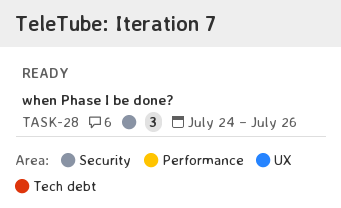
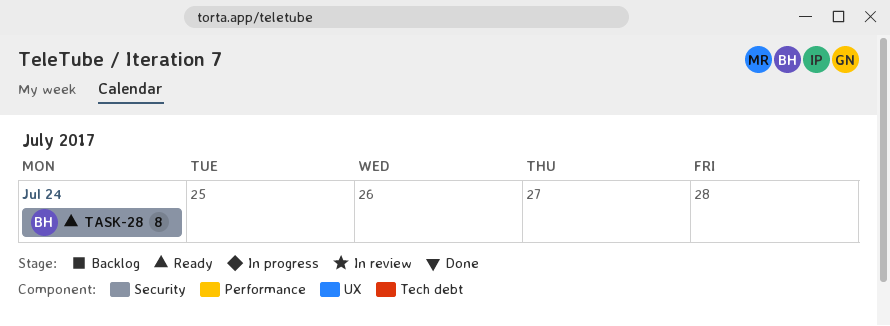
TASK-28, estimate: 3 -> 8
TASK-28, due: Jul 26 -> Jul 24

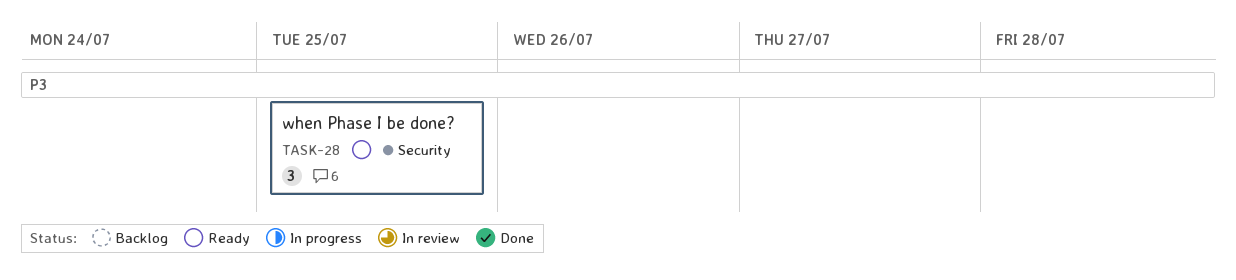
TASK-28, estimate: 8 -> 3
TASK-28, due: Jul 24 -> Jul 25

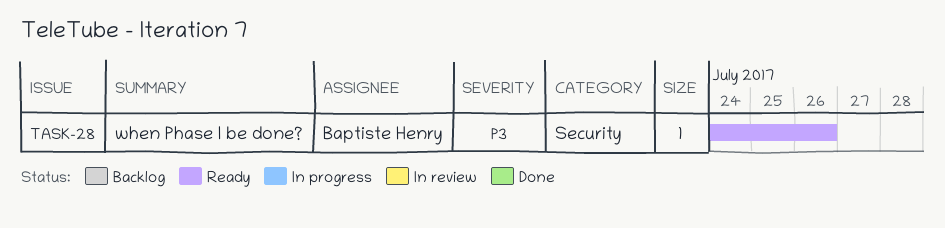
TASK-28, estimate: 3 -> 1
TASK-28, due: Jul 25 -> Jul 26

